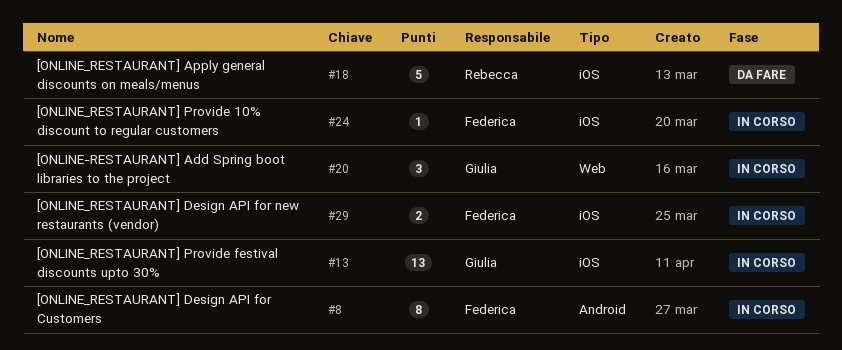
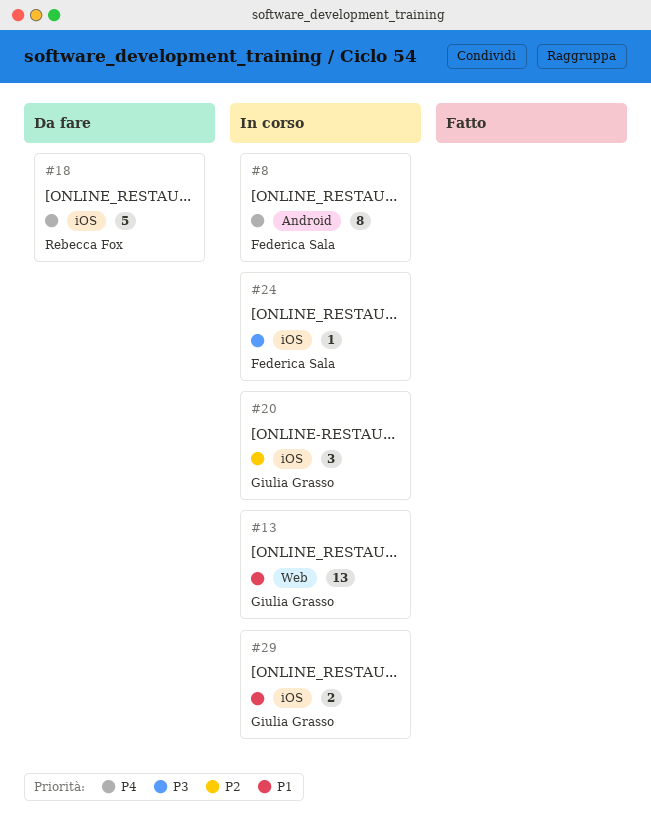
#13, label: iOS -> Web
#20, label: Web -> iOS
#29, owner: Federica Sala -> Giulia Grasso

